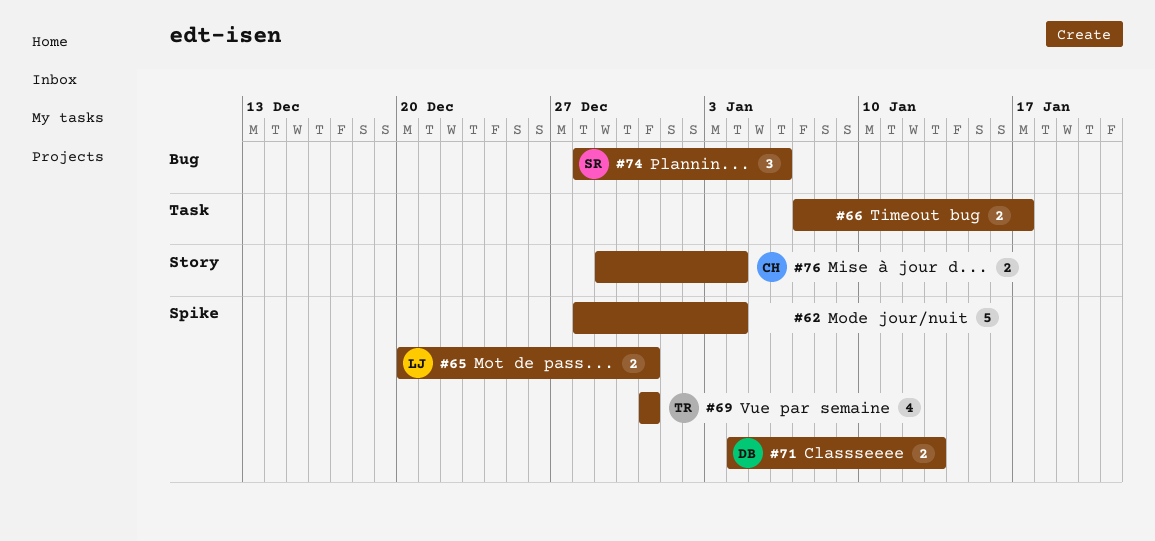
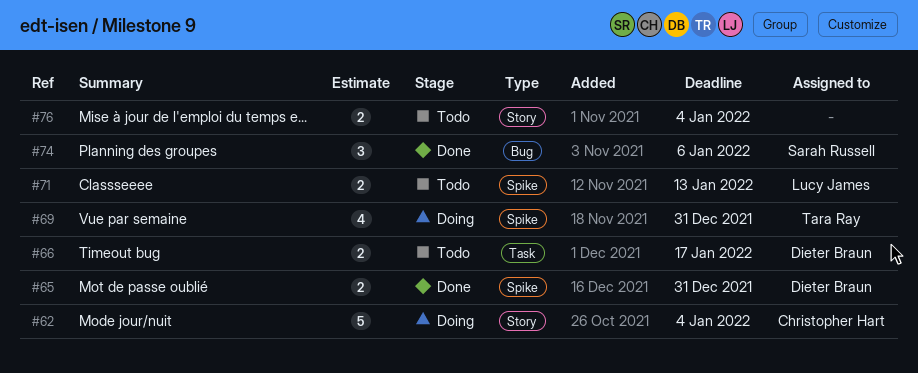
#62, owner: none -> Christopher Hart
#62, label: Spike -> Story
#65, owner: Lucy James -> Dieter Braun
#66, owner: none -> Dieter Braun
#71, owner: Dieter Braun -> Lucy James
#76, owner: Christopher Hart -> none

